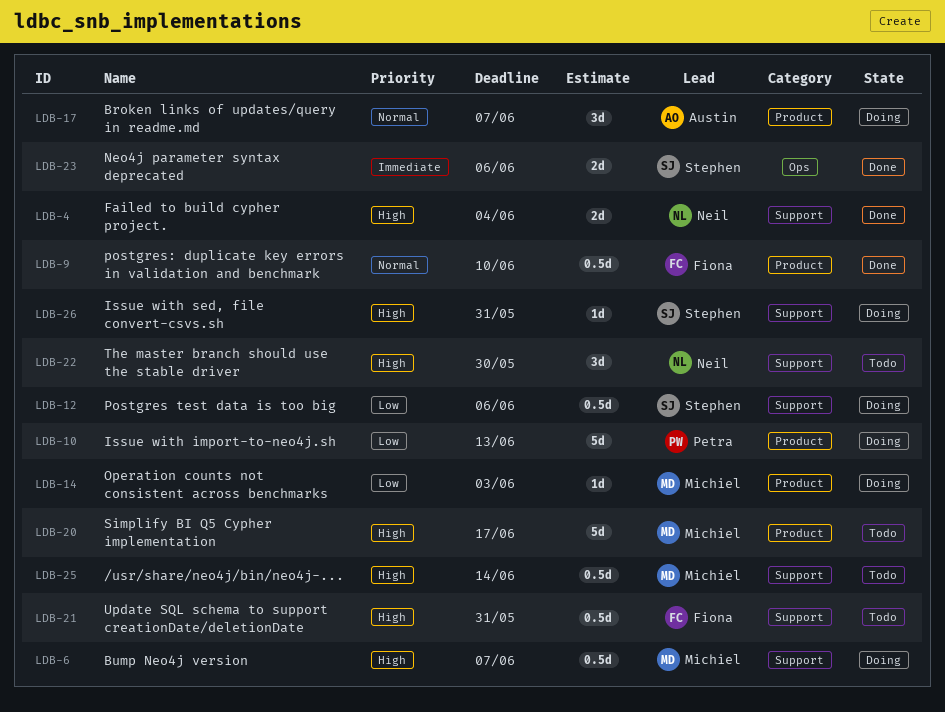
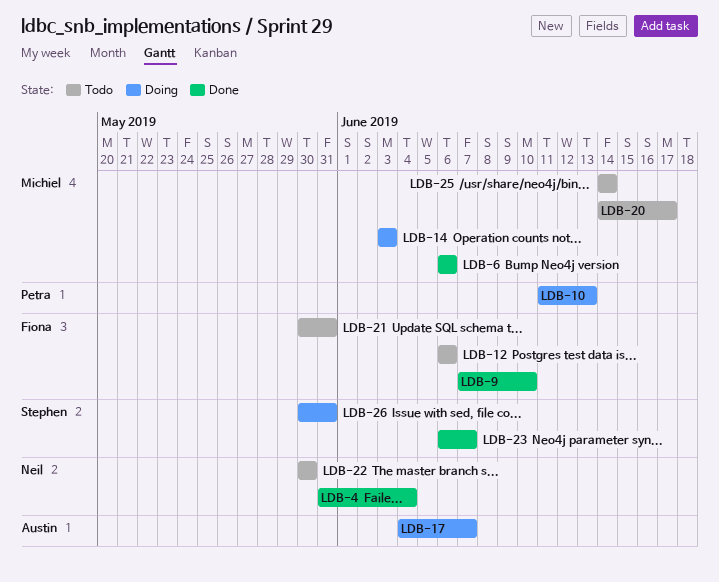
LDB-6, status: Doing -> Done
LDB-6, due: Jun 7 -> Jun 6
LDB-12, status: Doing -> Todo
LDB-12, owner: Stephen -> Fiona
LDB-23, due: Jun 6 -> Jun 7

